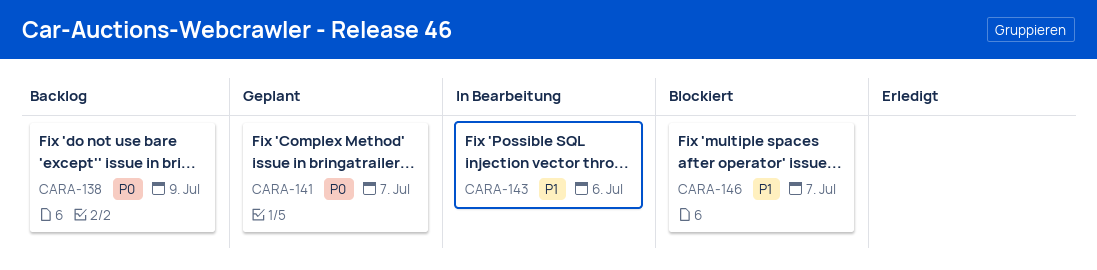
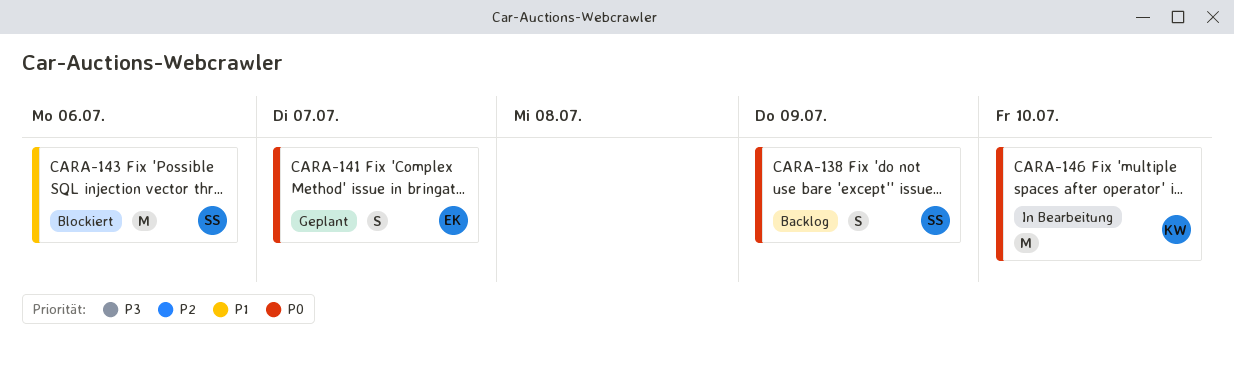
CARA-143, status: In Bearbeitung -> Blockiert
CARA-146, status: Blockiert -> In Bearbeitung
CARA-146, priority: P1 -> P0
CARA-146, due: Jul 7 -> Jul 10

